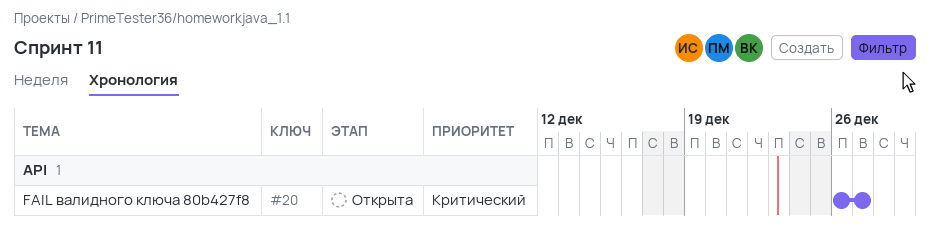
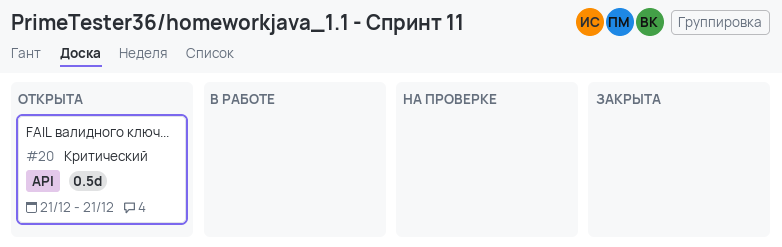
#20, start: Dec 26 -> Dec 21
#20, due: Dec 27 -> Dec 21

